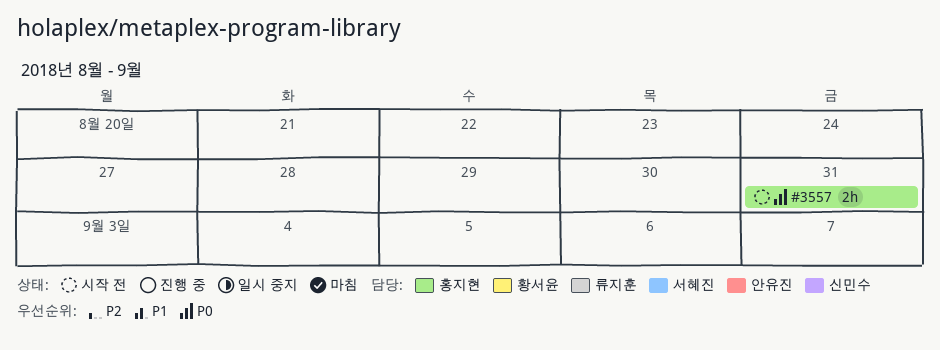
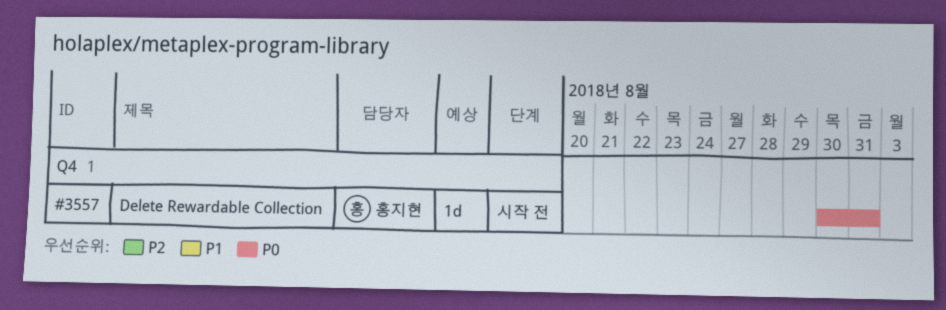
#3557, estimate: 2h -> 1d
#3557, start: Aug 31 -> Aug 30

